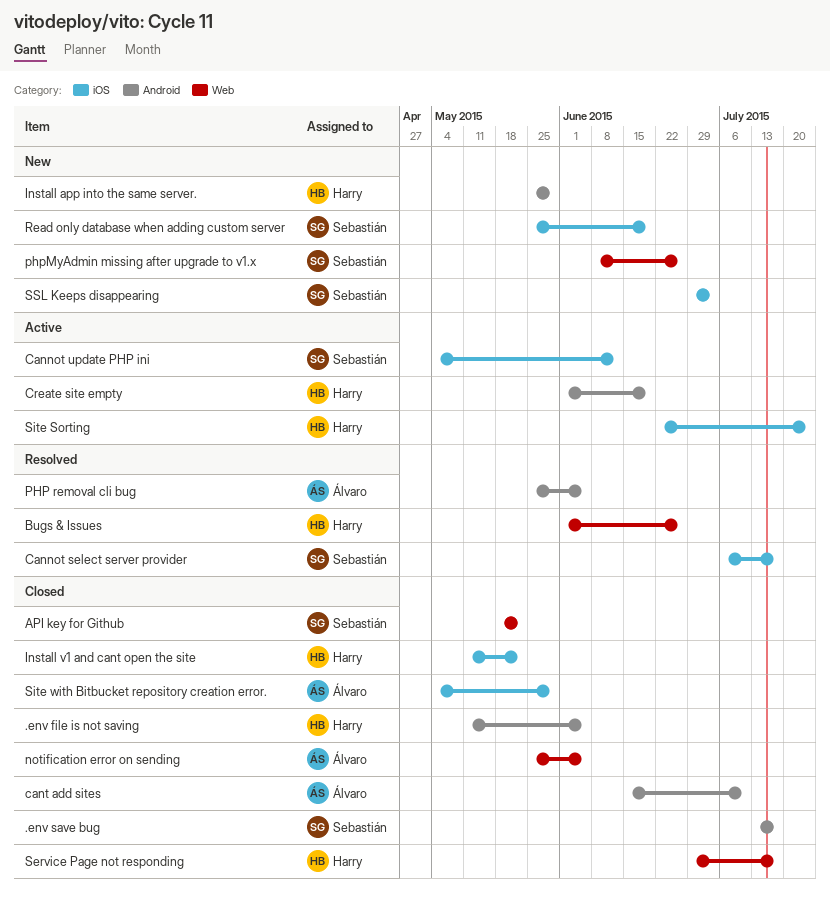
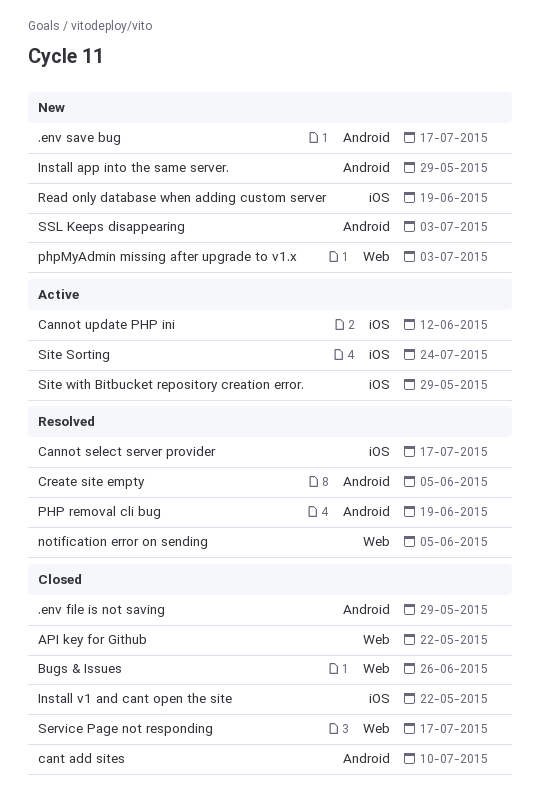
.env file is not saving, due: Jun 5 -> May 29
.env save bug, status: Closed -> New
Bugs & Issues, status: Resolved -> Closed
Create site empty, status: Active -> Resolved
Create site empty, due: Jun 19 -> Jun 5
notification error on sending, status: Closed -> Resolved
PHP removal cli bug, due: Jun 5 -> Jun 19
phpMyAdmin missing after upgrade to v1.x, due: Jun 26 -> Jul 3
Site with Bitbucket repository creation error., status: Closed -> Active
SSL Keeps disappearing, label: iOS -> Android

